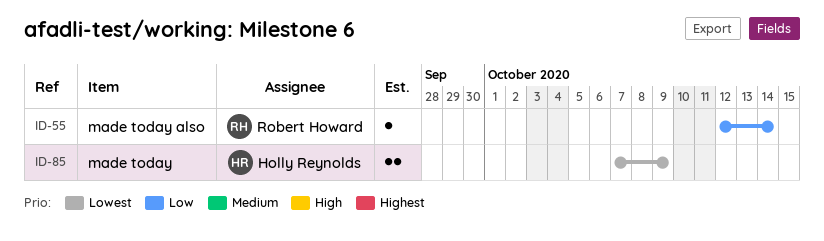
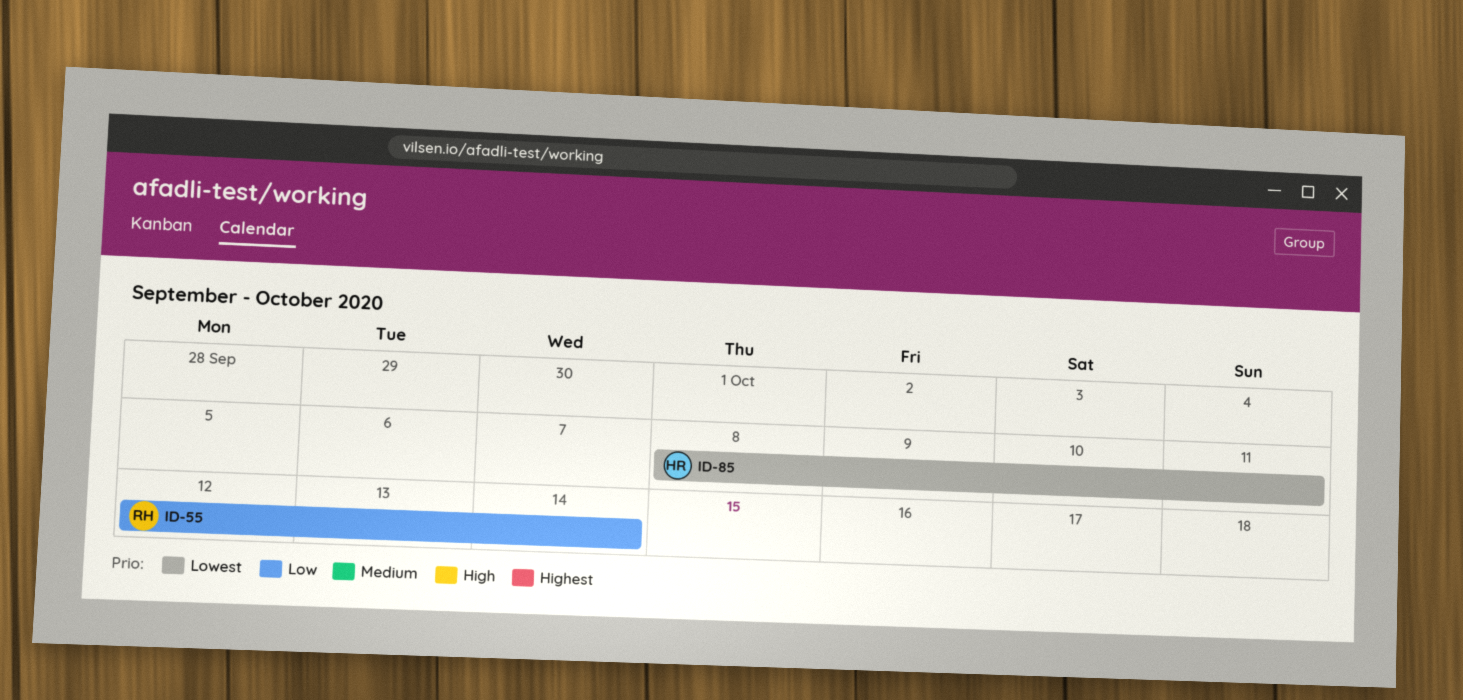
ID-85, start: Oct 7 -> Oct 8
ID-85, due: Oct 9 -> Oct 11

